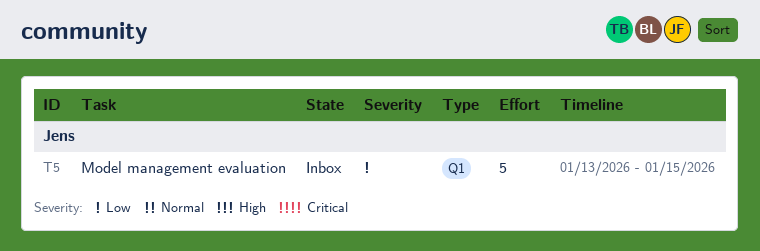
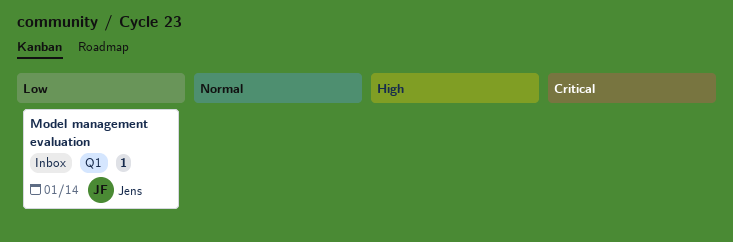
Model management evaluation, estimate: 5 -> 1
Model management evaluation, due: Jan 15 -> Jan 14

